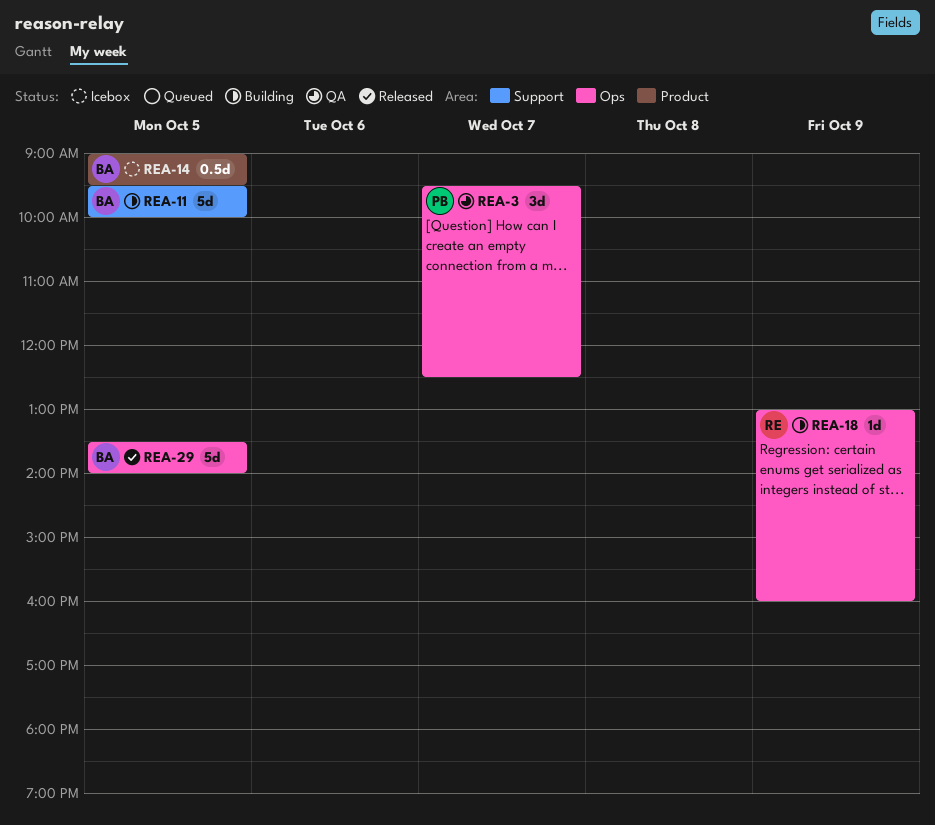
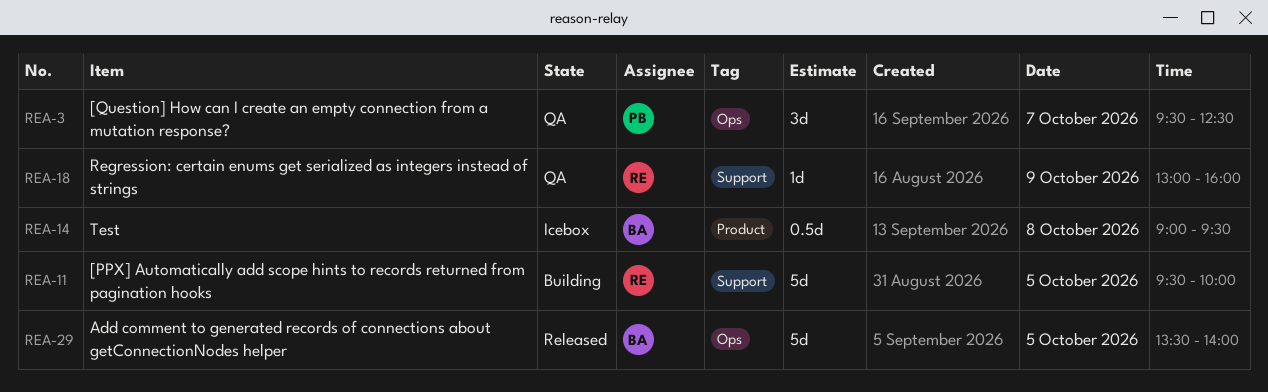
REA-11, owner: BA -> RE
REA-14, day: Oct 5 -> Oct 8
REA-18, status: Building -> QA
REA-18, label: Ops -> Support

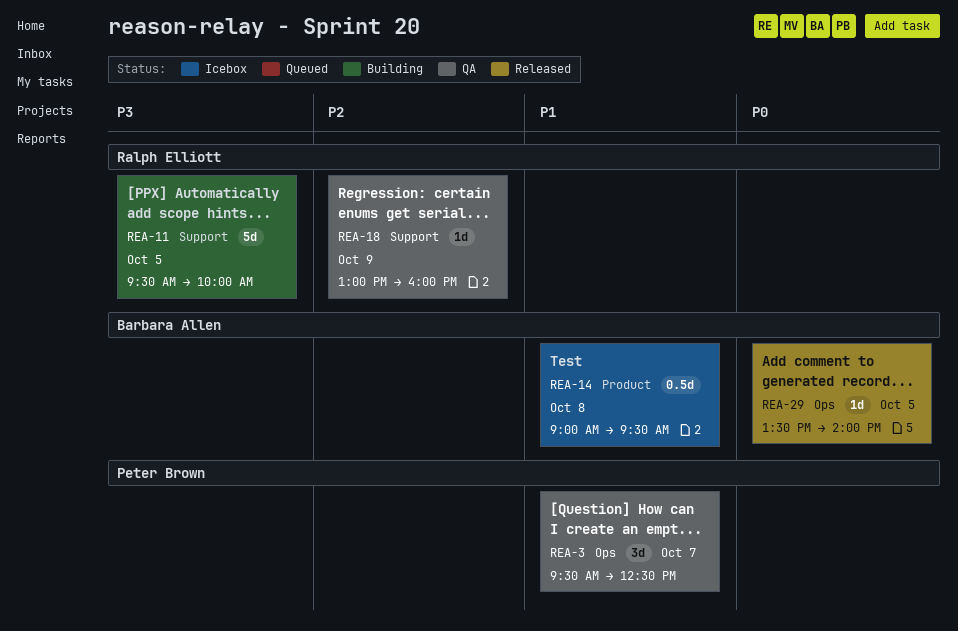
REA-29, estimate: 5d -> 1d

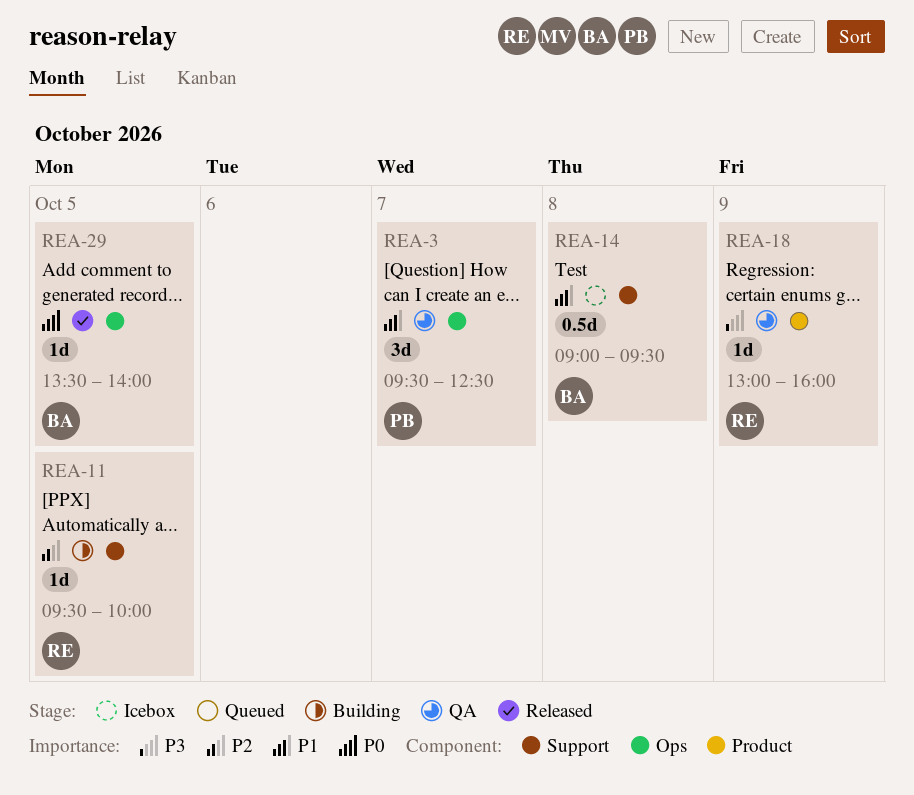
REA-11, priority: P3 -> P2
REA-11, estimate: 5d -> 1d
REA-14, label: Product -> Support
REA-18, priority: P2 -> P3
REA-18, label: Support -> Product

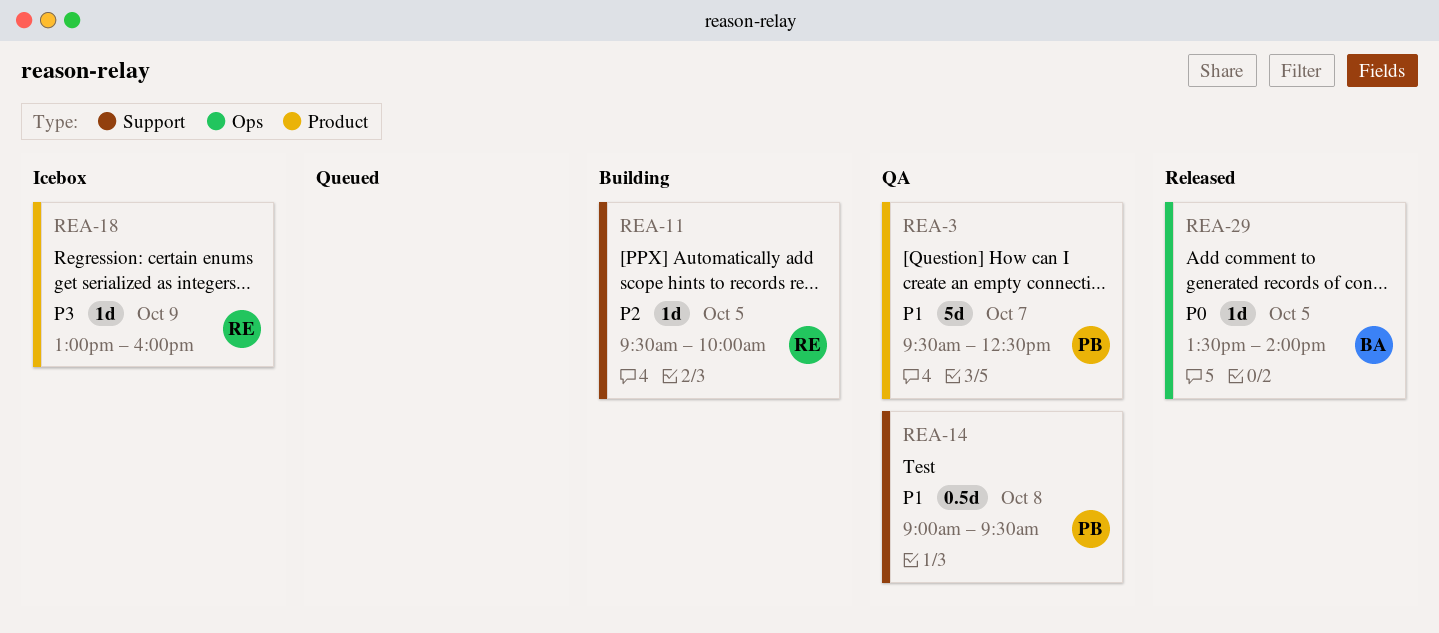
REA-3, label: Ops -> Product
REA-3, estimate: 3d -> 5d
REA-14, status: Icebox -> QA
REA-14, owner: BA -> PB
REA-18, status: QA -> Icebox

